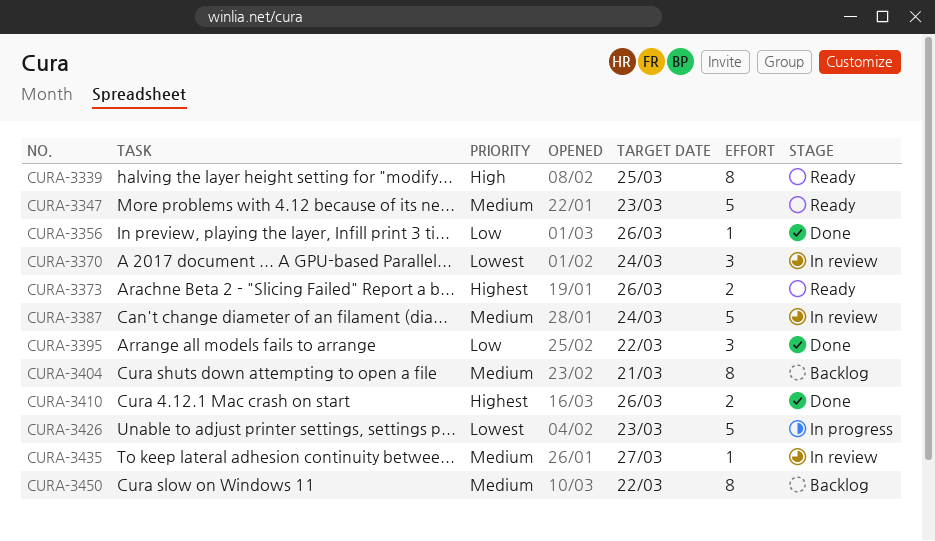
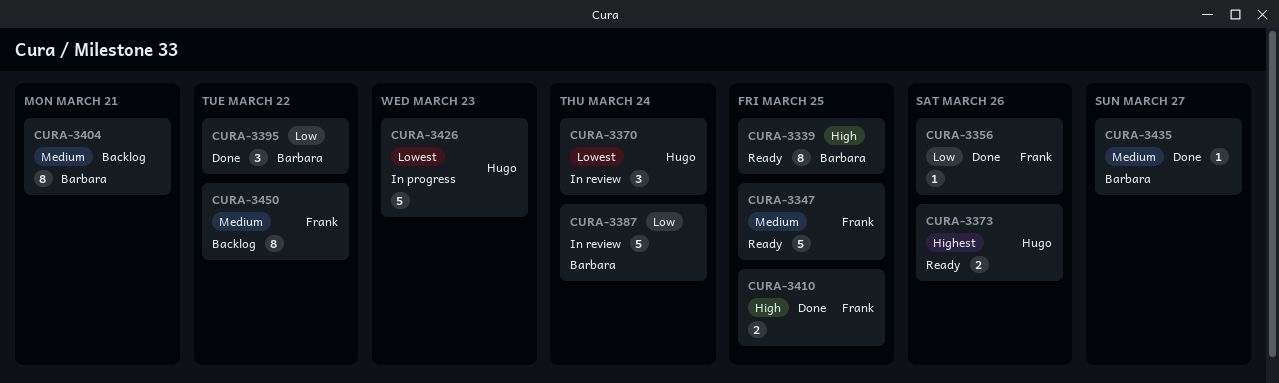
CURA-3347, due: Mar 23 -> Mar 25
CURA-3387, priority: Medium -> Low
CURA-3410, priority: Highest -> High
CURA-3410, due: Mar 26 -> Mar 25
CURA-3435, status: In review -> Done

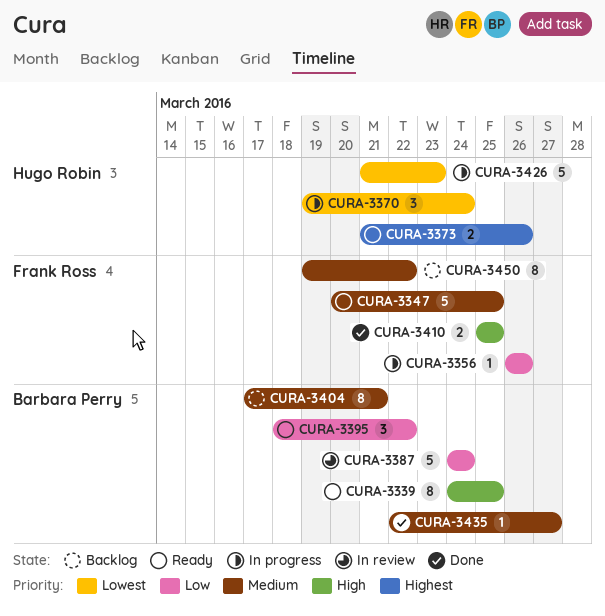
CURA-3356, status: Done -> In progress
CURA-3370, status: In review -> In progress
CURA-3395, status: Done -> Ready

